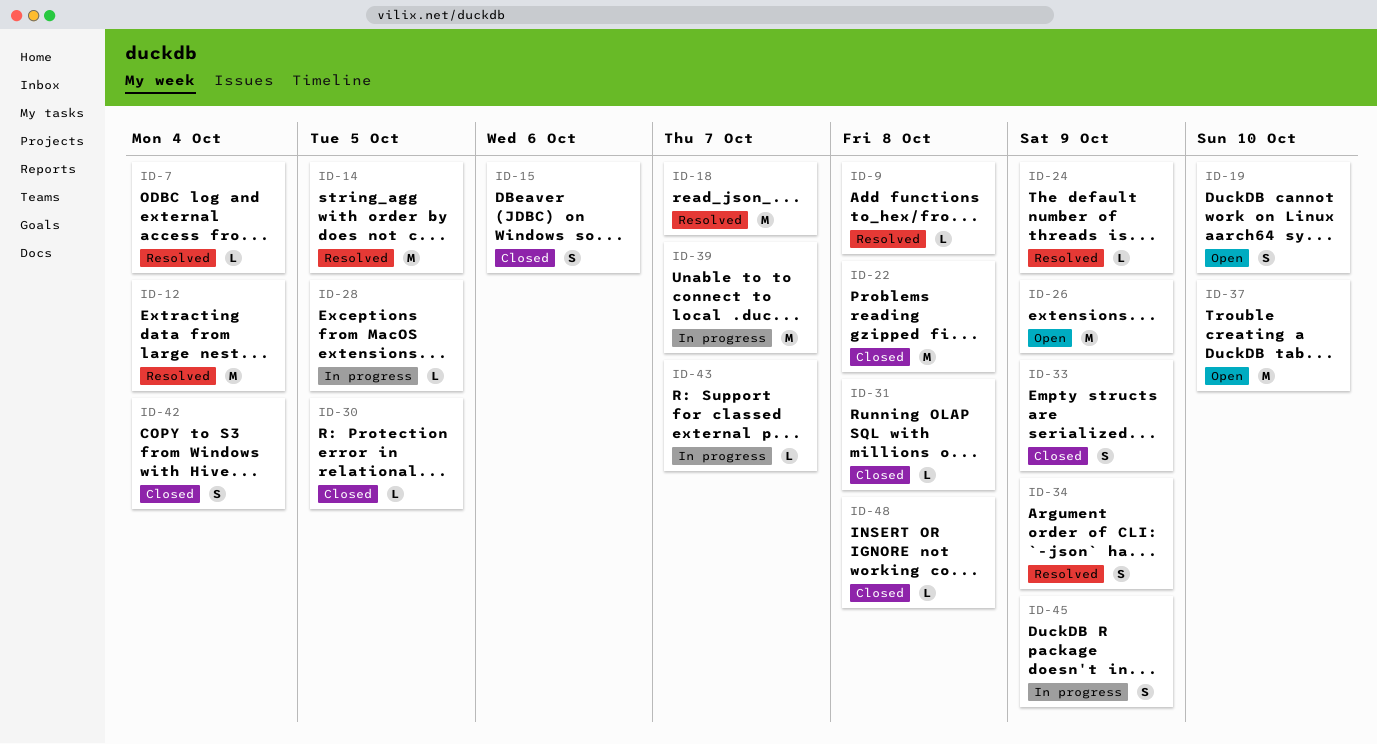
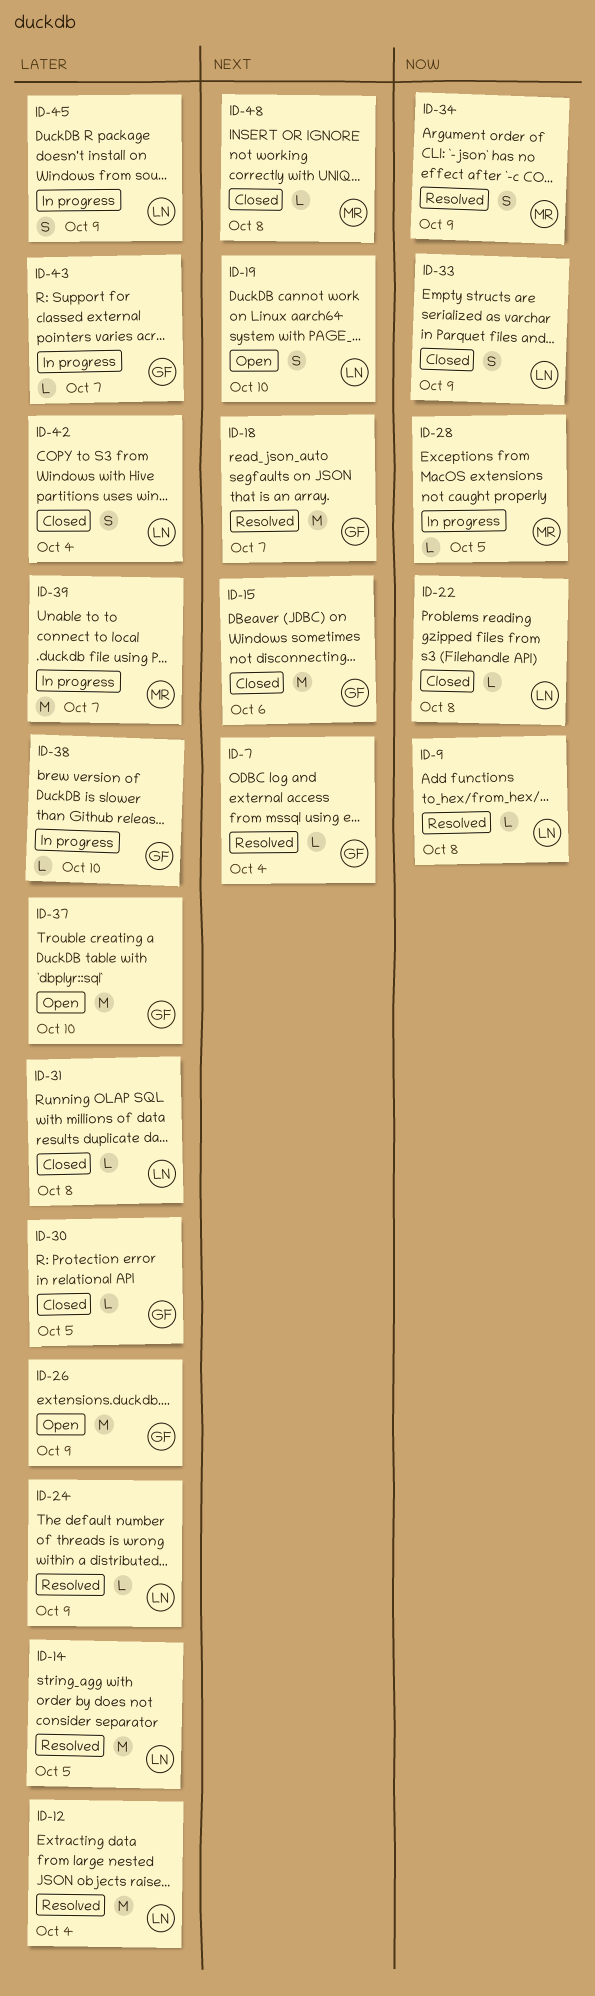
ID-15, estimate: S -> M
ID-22, estimate: M -> L
ID-38: none -> present

